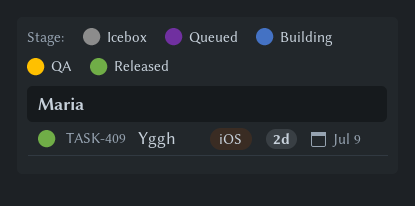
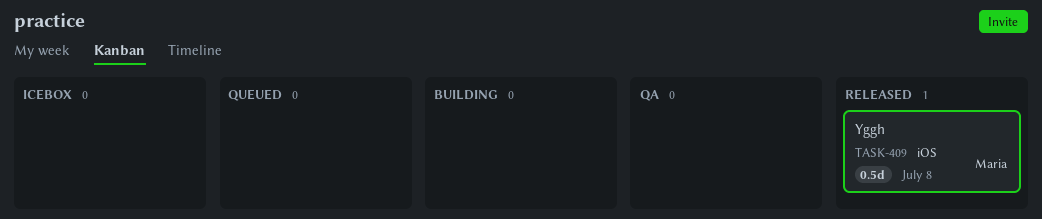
TASK-409, estimate: 2d -> 0.5d
TASK-409, due: Jul 9 -> Jul 8

